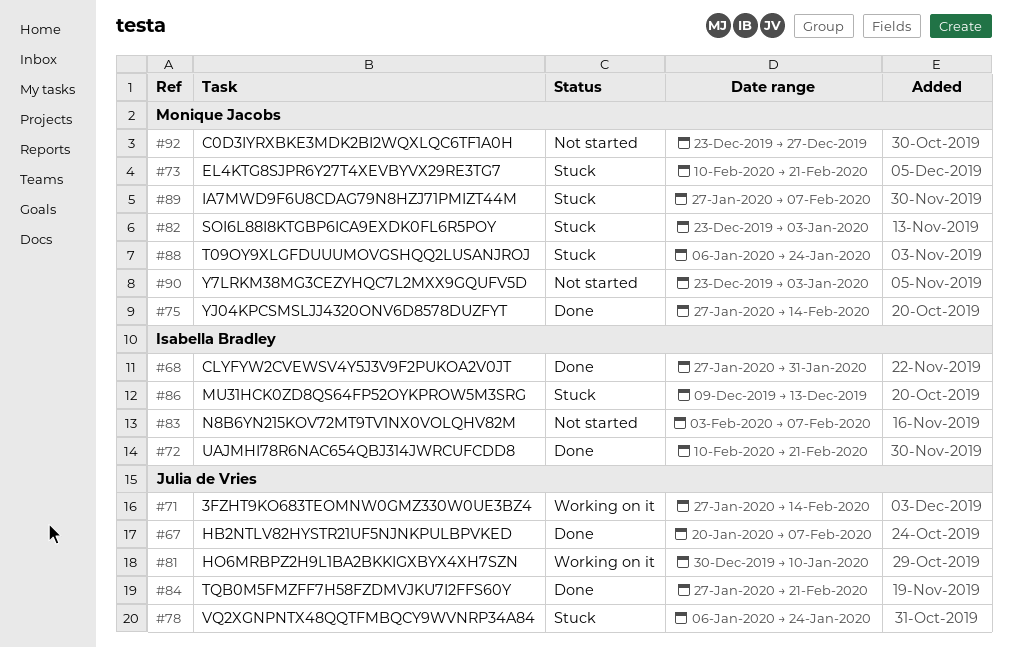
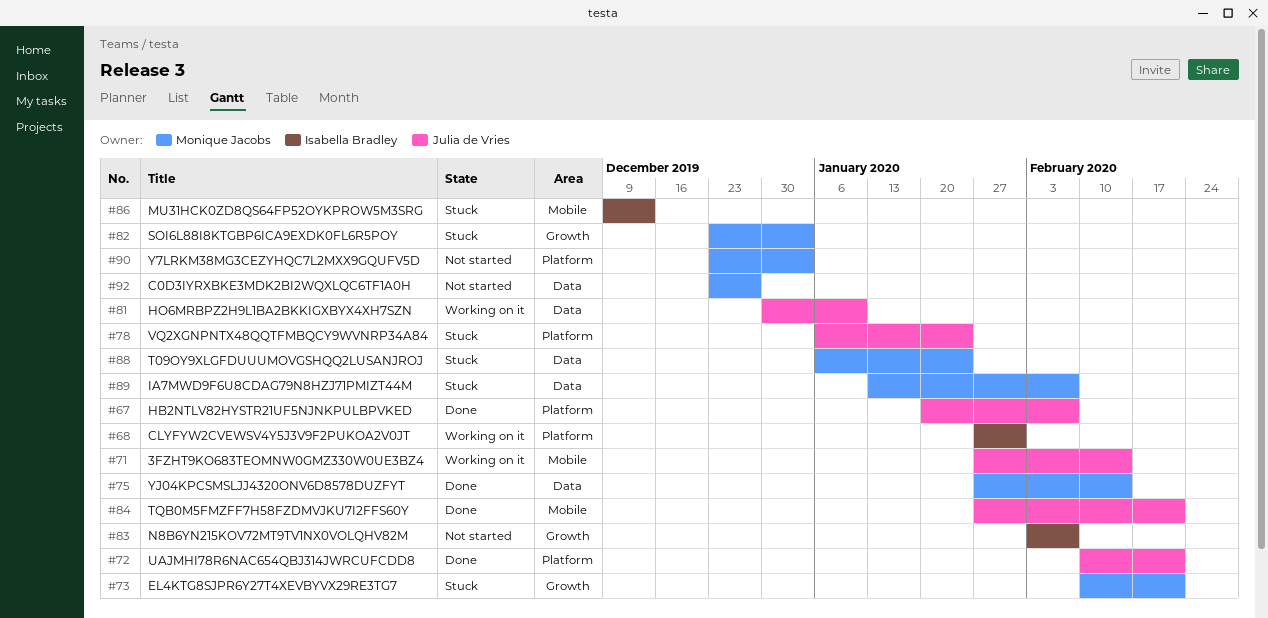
#68, status: Done -> Working on it
#72, owner: Isabella Bradley -> Julia de Vries
#89, start: Jan 27 -> Jan 13

